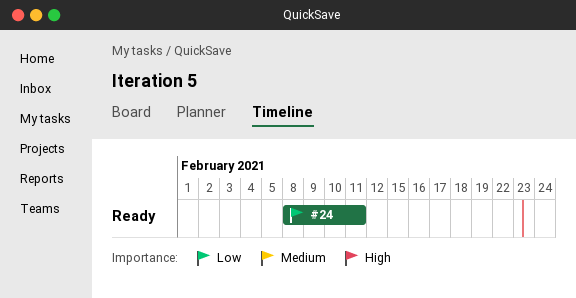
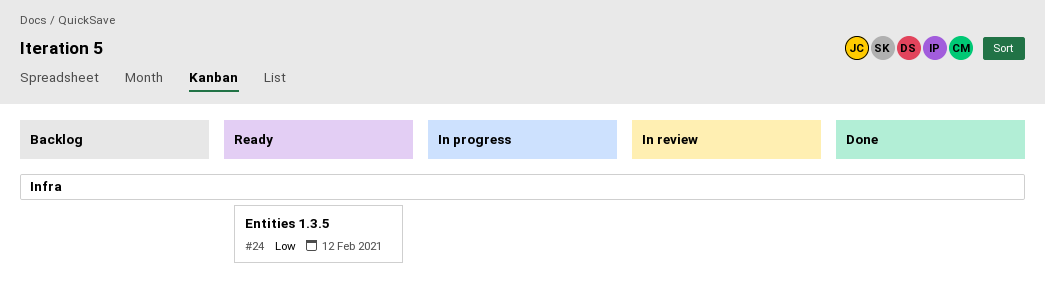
#24, due: Feb 11 -> Feb 12

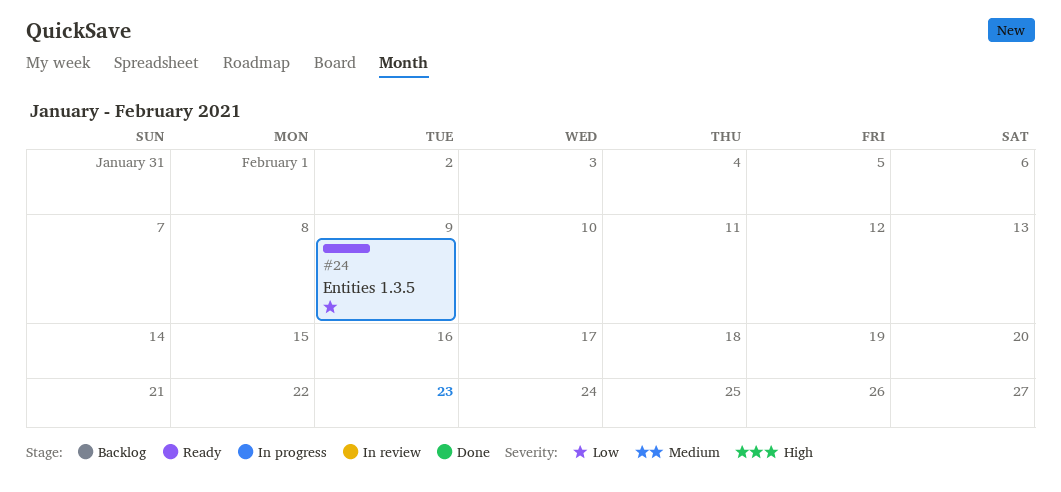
#24, due: Feb 12 -> Feb 9

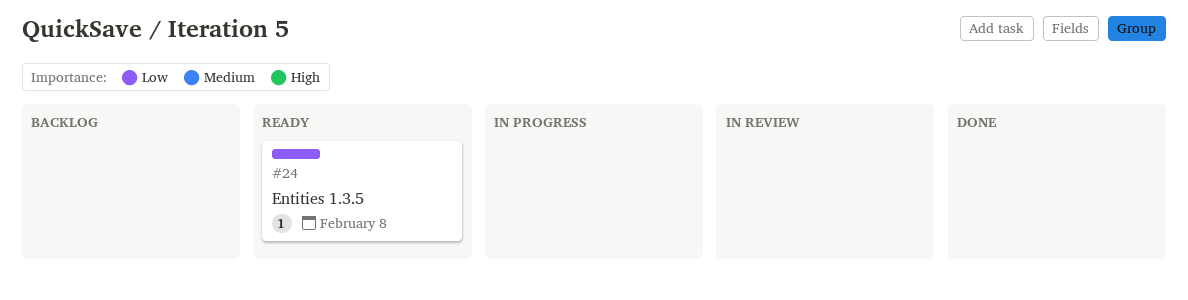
#24, due: Feb 9 -> Feb 8

